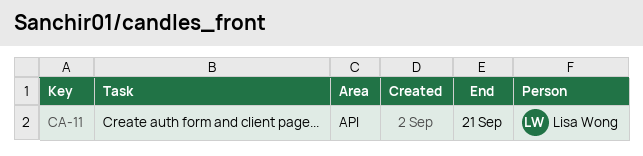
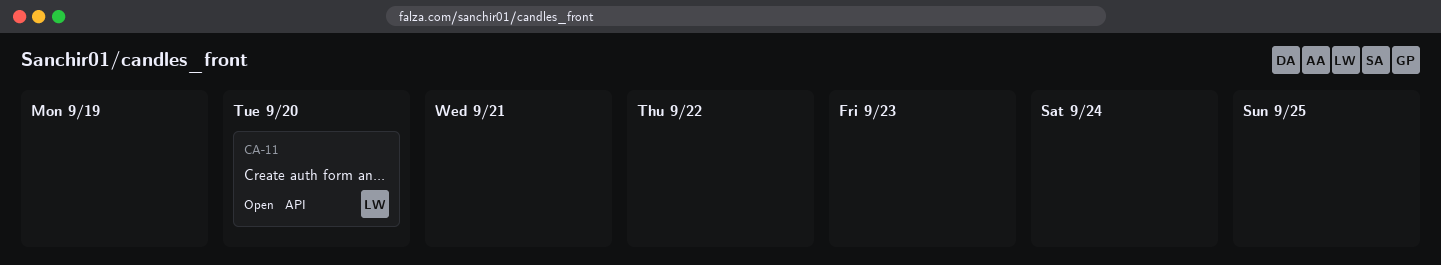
CA-11, due: Sep 21 -> Sep 20

